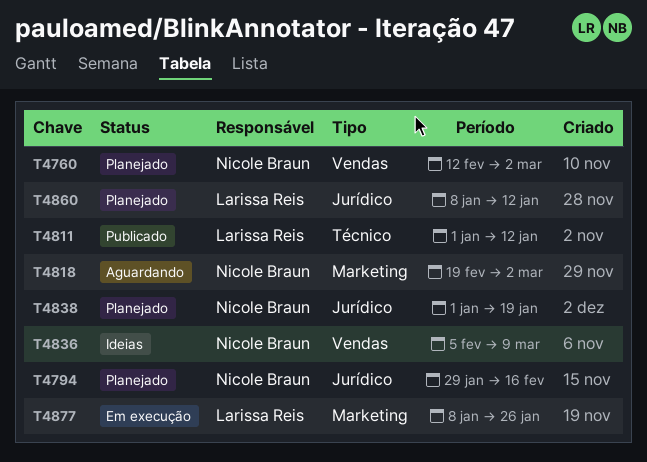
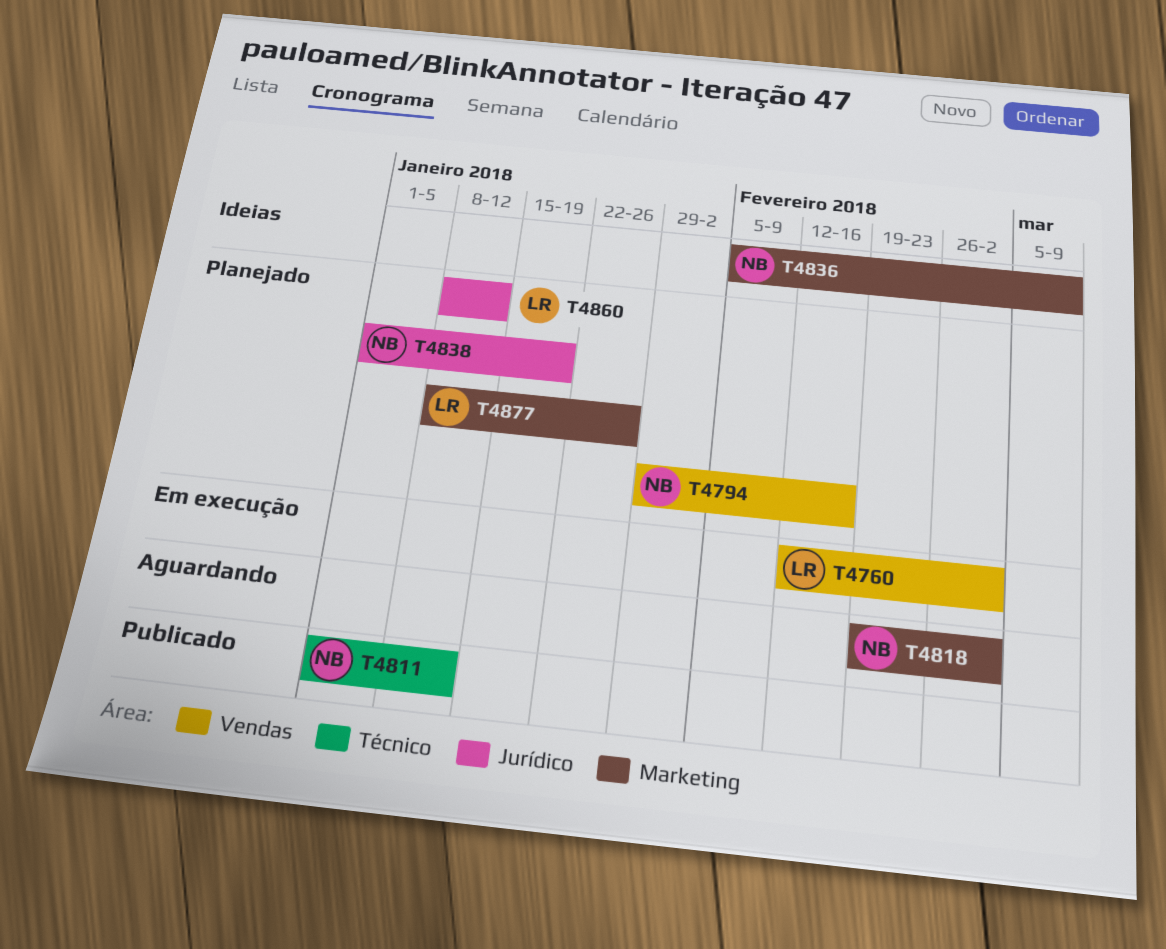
T4760, status: Planejado -> Em execução
T4760, owner: Nicole Braun -> Larissa Reis
T4794, label: Jurídico -> Vendas
T4811, owner: Larissa Reis -> Nicole Braun
T4836, label: Vendas -> Marketing
T4877, status: Em execução -> Planejado

